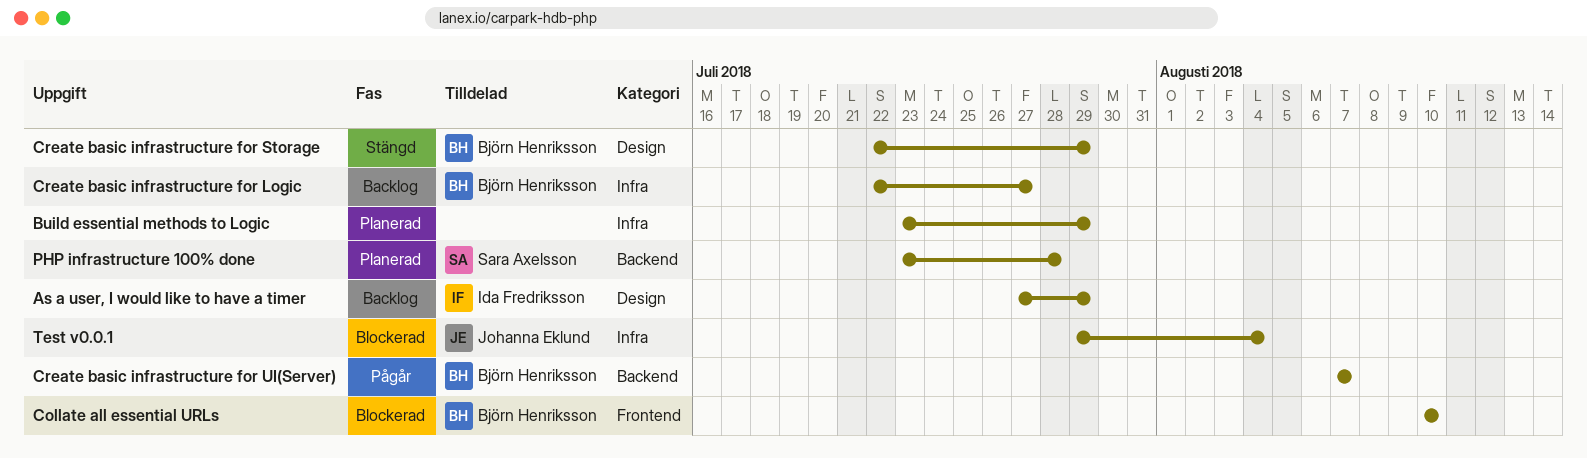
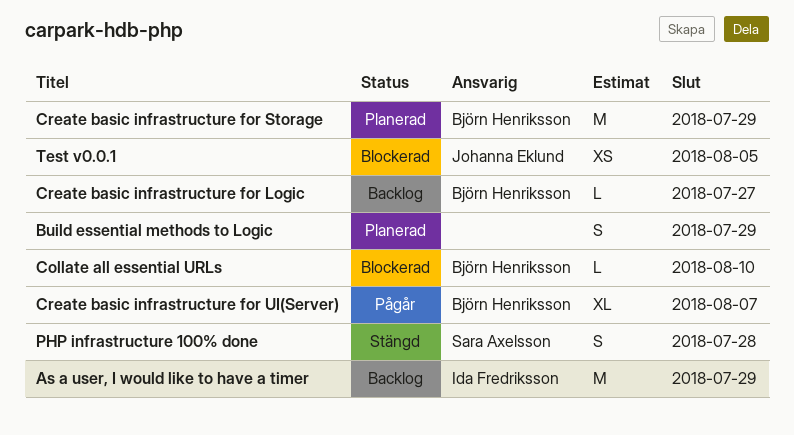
Create basic infrastructure for Storage, status: Stängd -> Planerad
PHP infrastructure 100% done, status: Planerad -> Stängd
Test v0.0.1, due: Aug 4 -> Aug 5

